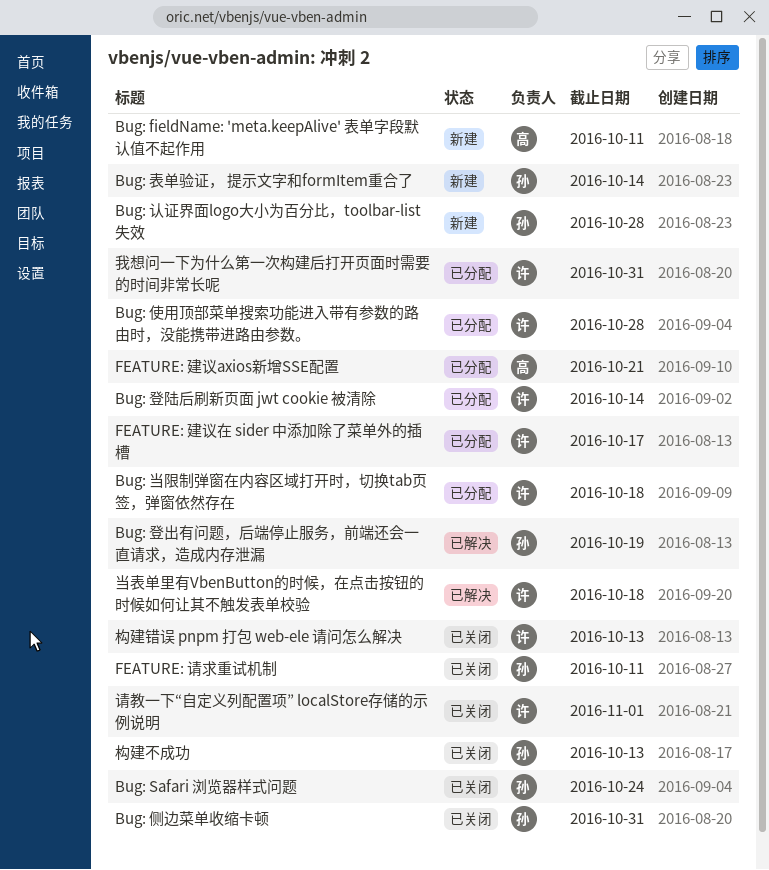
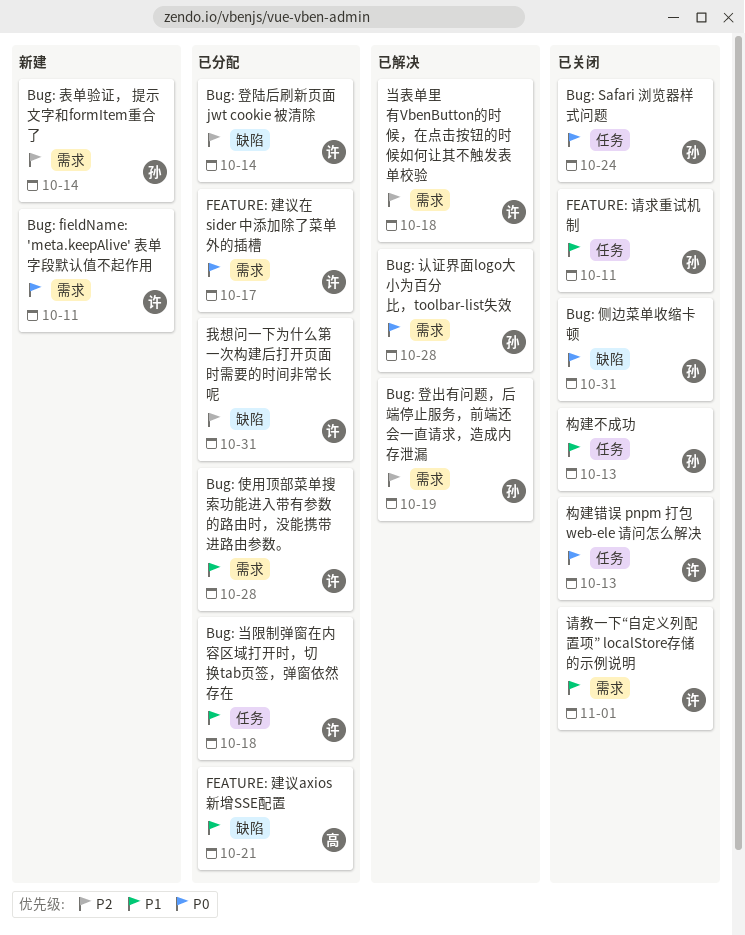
Bug: fieldName: 'meta.keepAlive' 表单字段默认值不起作用, owner: 高 -> 许
Bug: 认证界面logo大小为百分比，toolbar-list失效, status: 新建 -> 已解决

